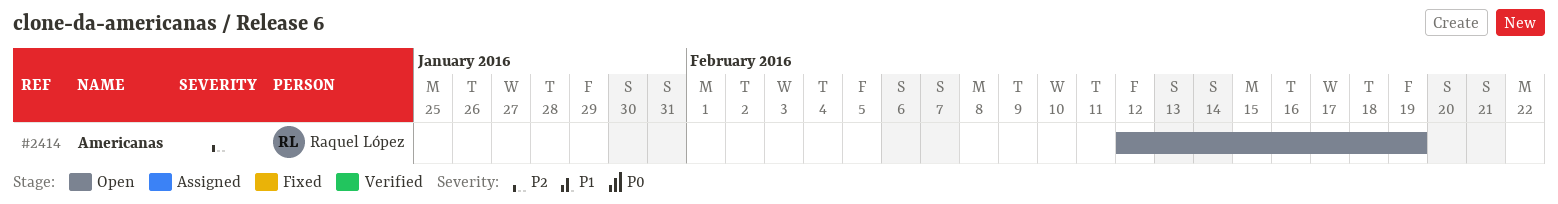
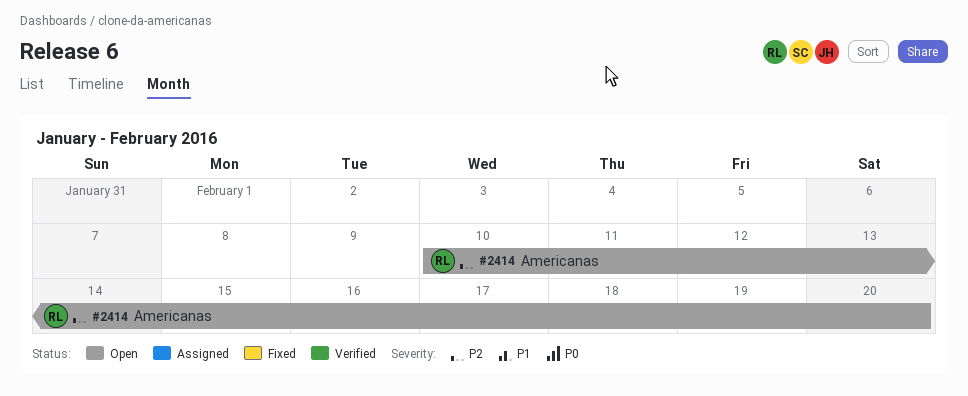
#2414, start: Feb 12 -> Feb 10
#2414, due: Feb 19 -> Feb 20

